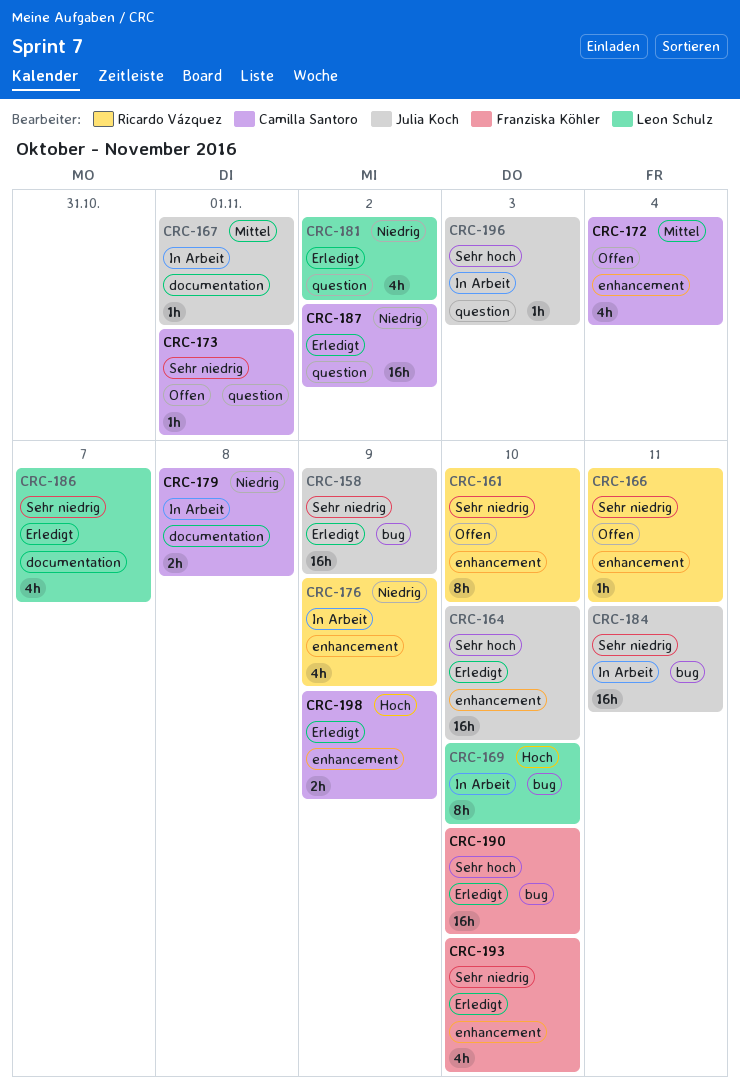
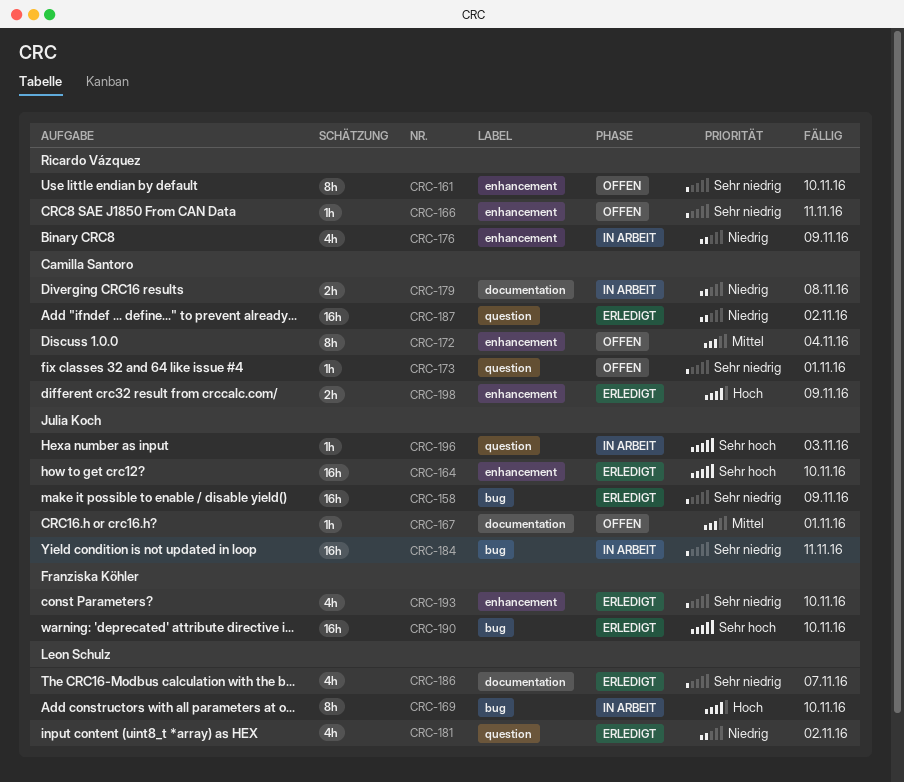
CRC-167, status: In Arbeit -> Offen
CRC-172, estimate: 4h -> 8h

